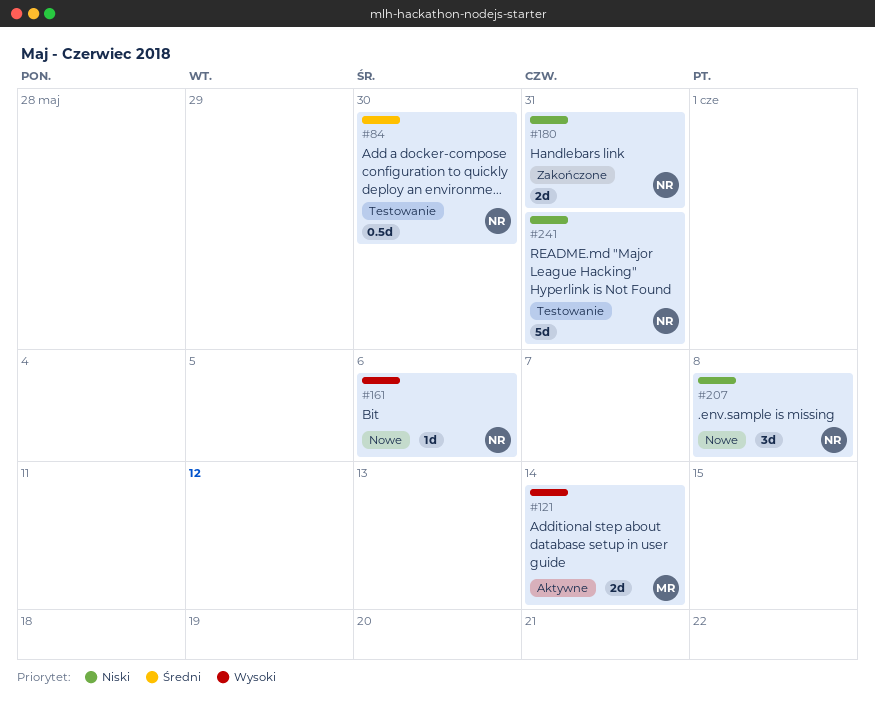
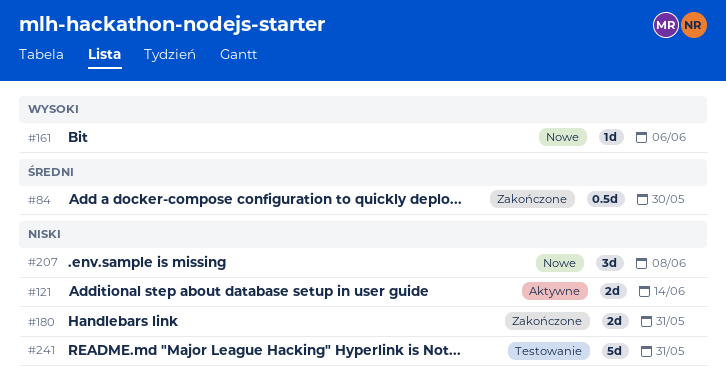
#84, status: Testowanie -> Zakończone
#121, priority: Wysoki -> Niski

